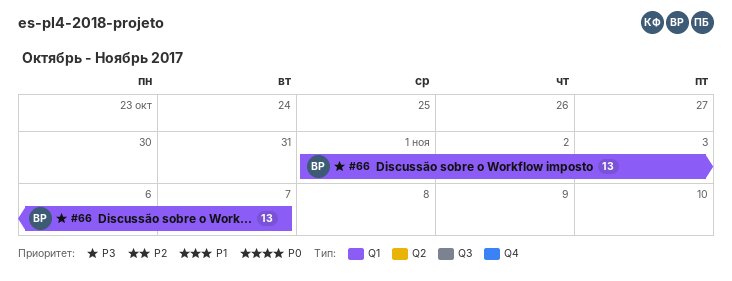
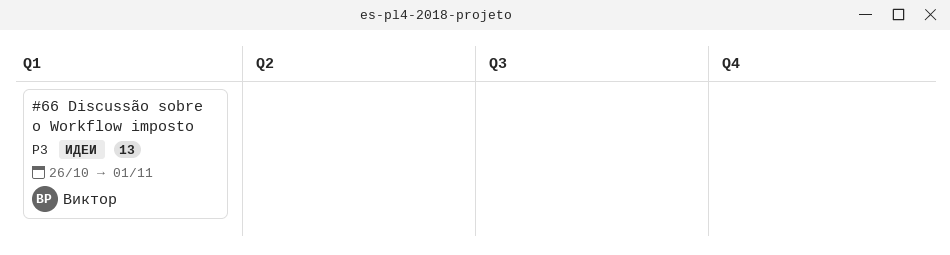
#66, start: Nov 1 -> Oct 26
#66, due: Nov 7 -> Nov 1

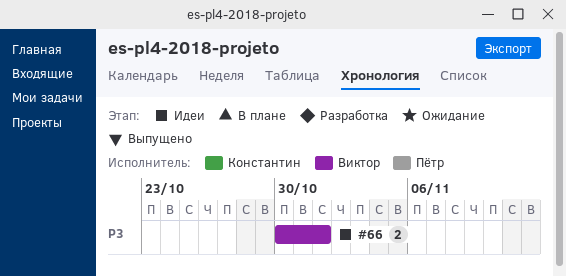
#66, estimate: 13 -> 2
#66, start: Oct 26 -> Oct 30

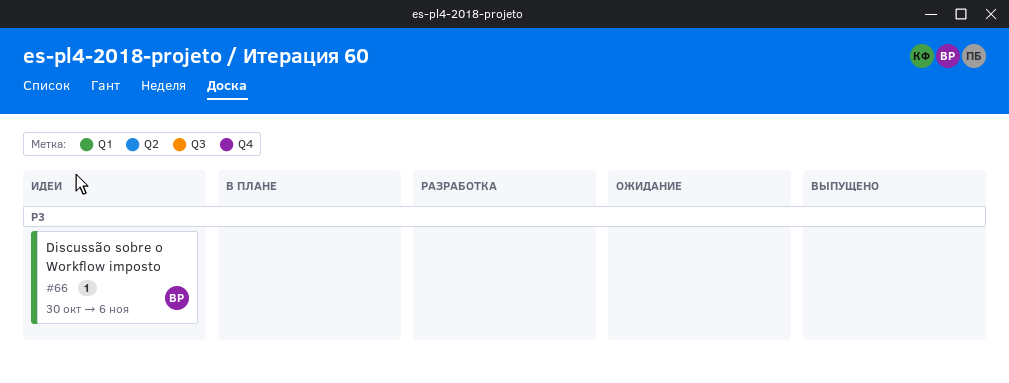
#66, estimate: 2 -> 1
#66, due: Nov 1 -> Nov 6

